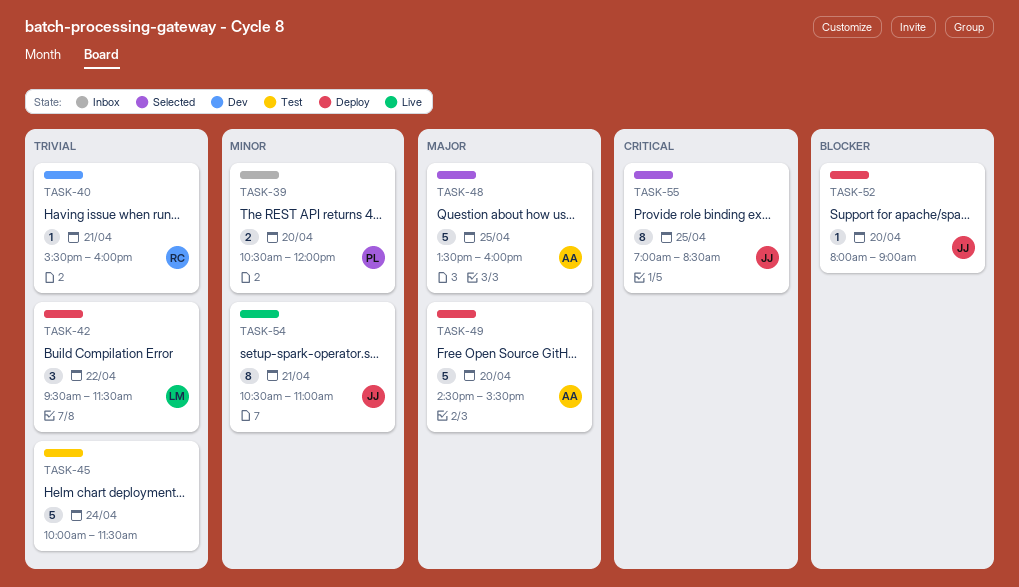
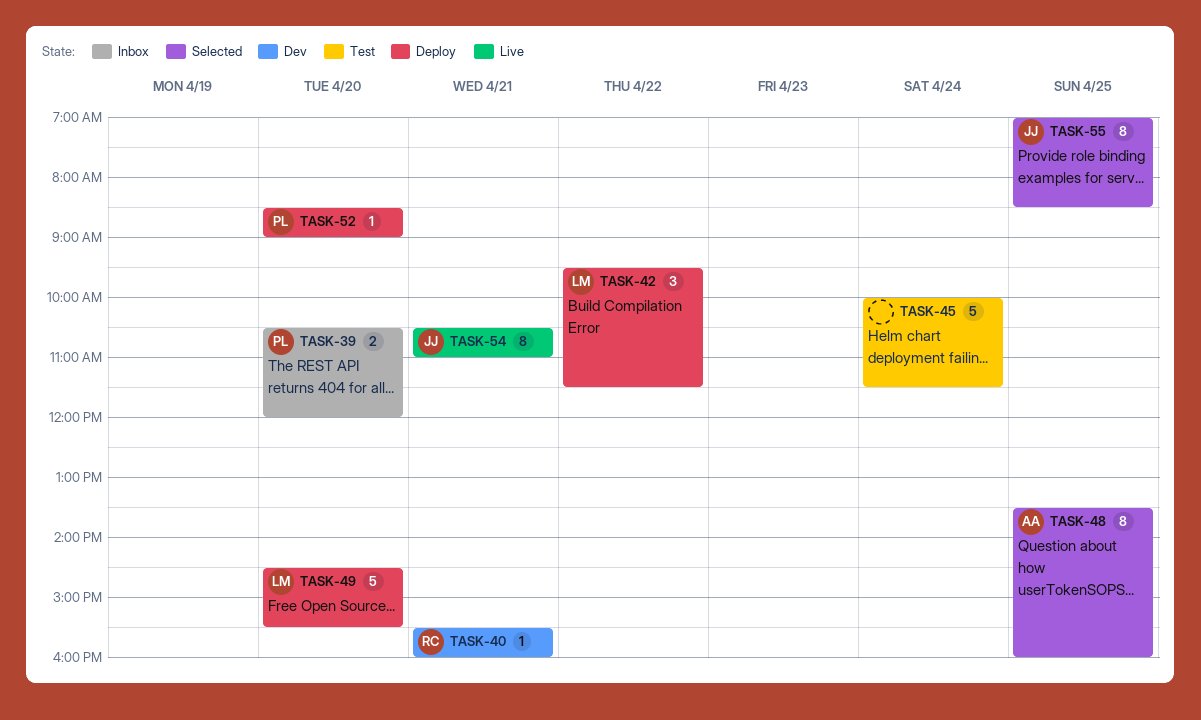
TASK-48, estimate: 5 -> 8
TASK-49, owner: AA -> LM
TASK-52, owner: JJ -> PL
TASK-52, begins: 08:00 -> 08:30

